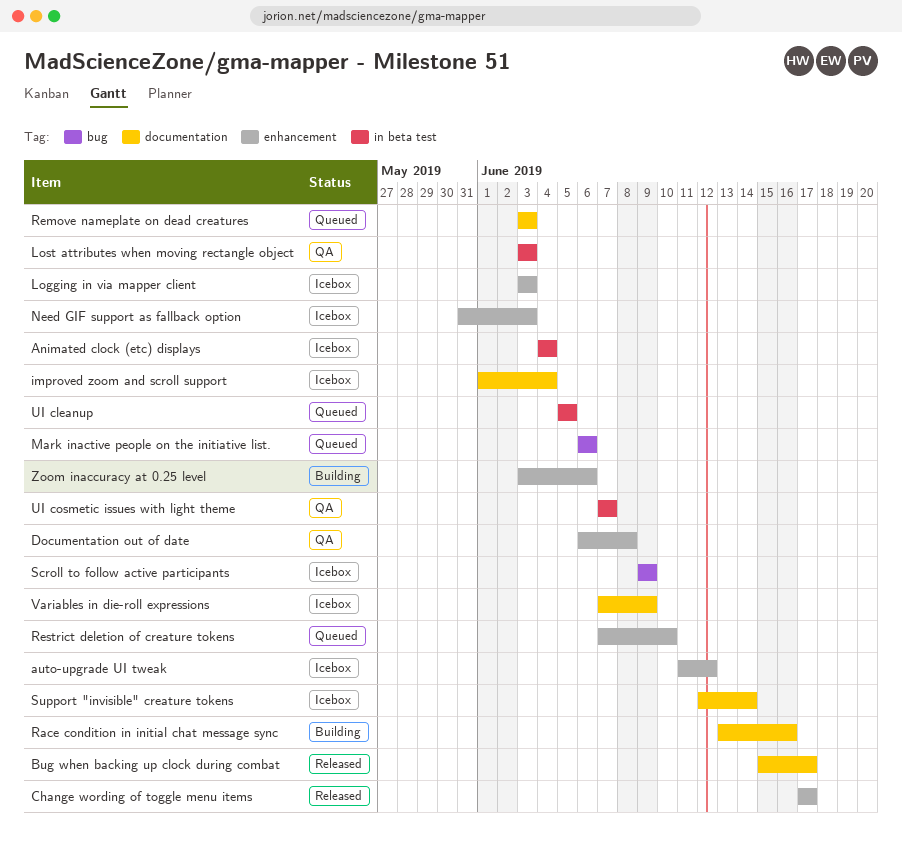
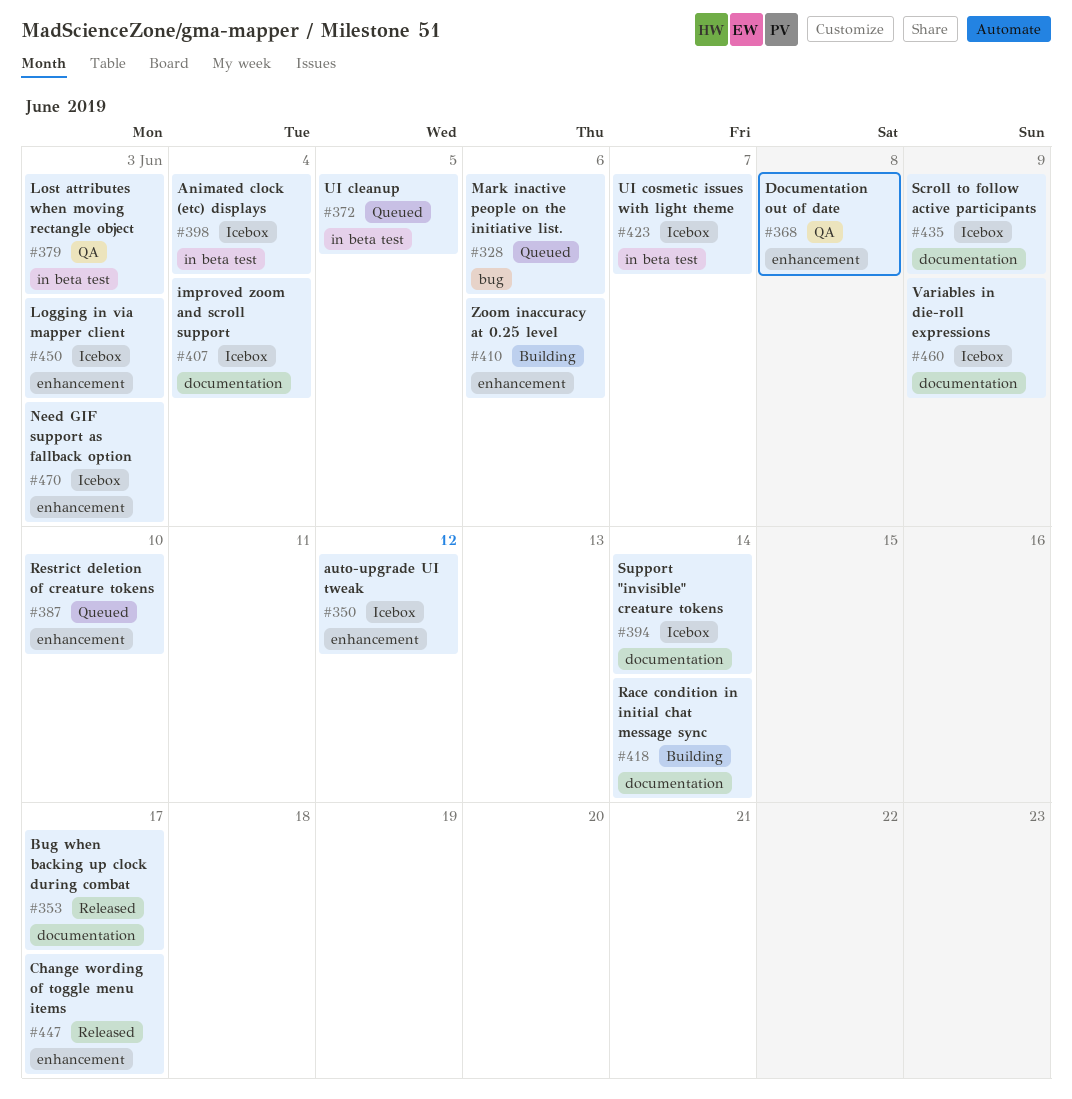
Race condition in initial chat message sync, due: Jun 16 -> Jun 14
Remove nameplate on dead creatures: present -> none
Scroll to follow active participants, label: bug -> documentation
UI cosmetic issues with light theme, status: QA -> Icebox

